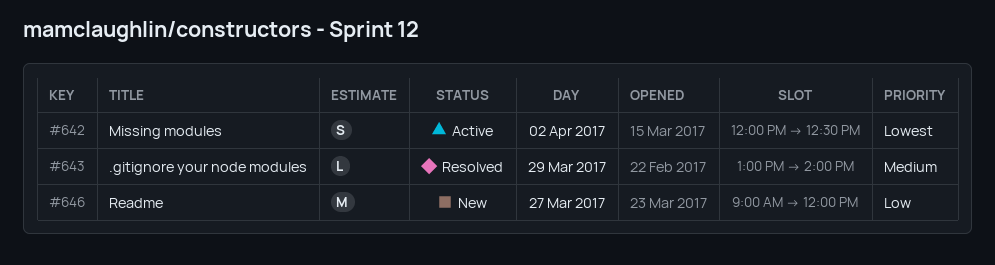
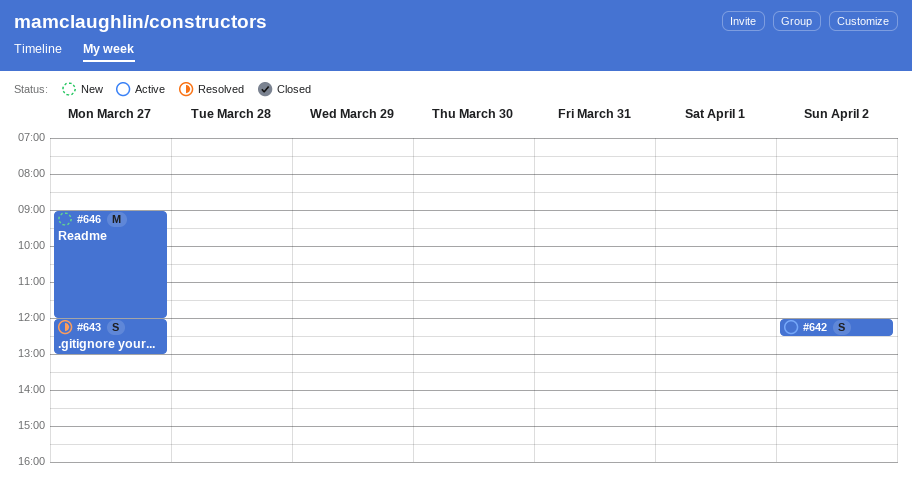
#643, estimate: L -> S
#643, day: Mar 29 -> Mar 27
#643, begins: 13:00 -> 12:00
#643, ends: 14:00 -> 13:00

